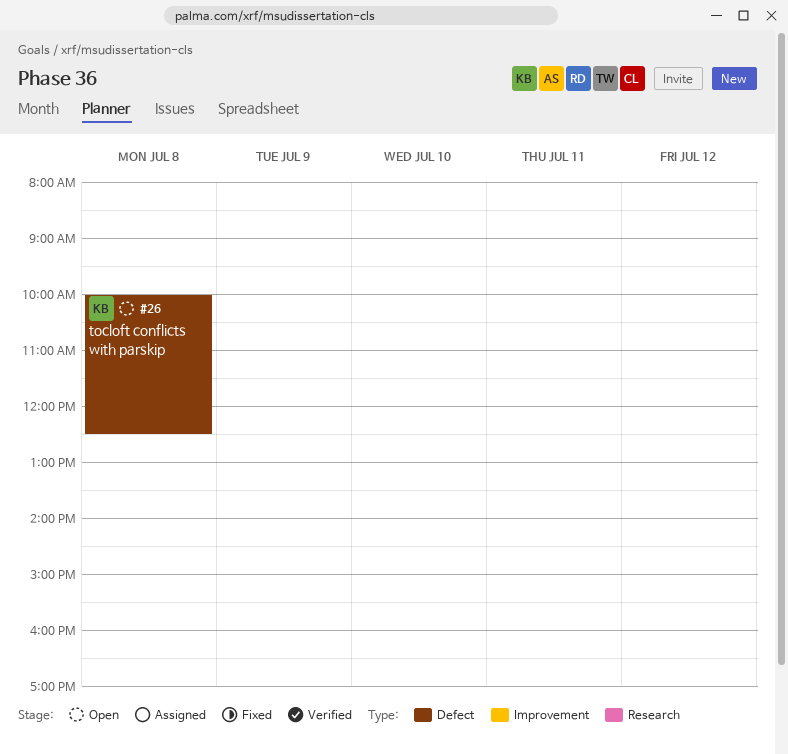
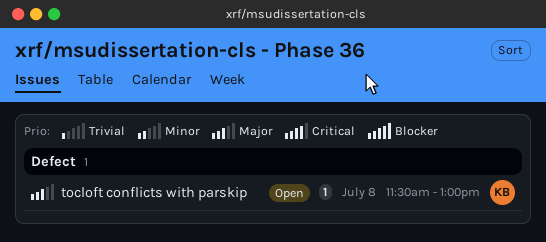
tocloft conflicts with parskip, begins: 10:00 -> 11:30
tocloft conflicts with parskip, ends: 12:30 -> 13:00

